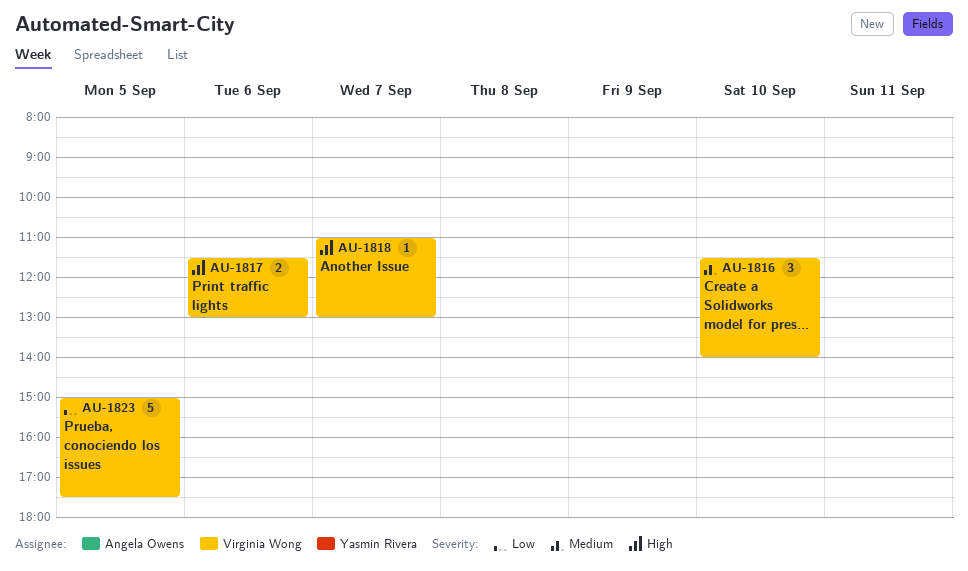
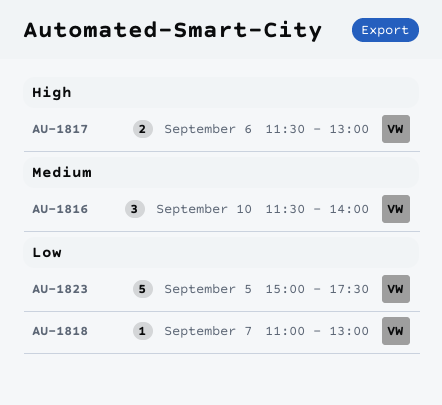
AU-1818, priority: High -> Low

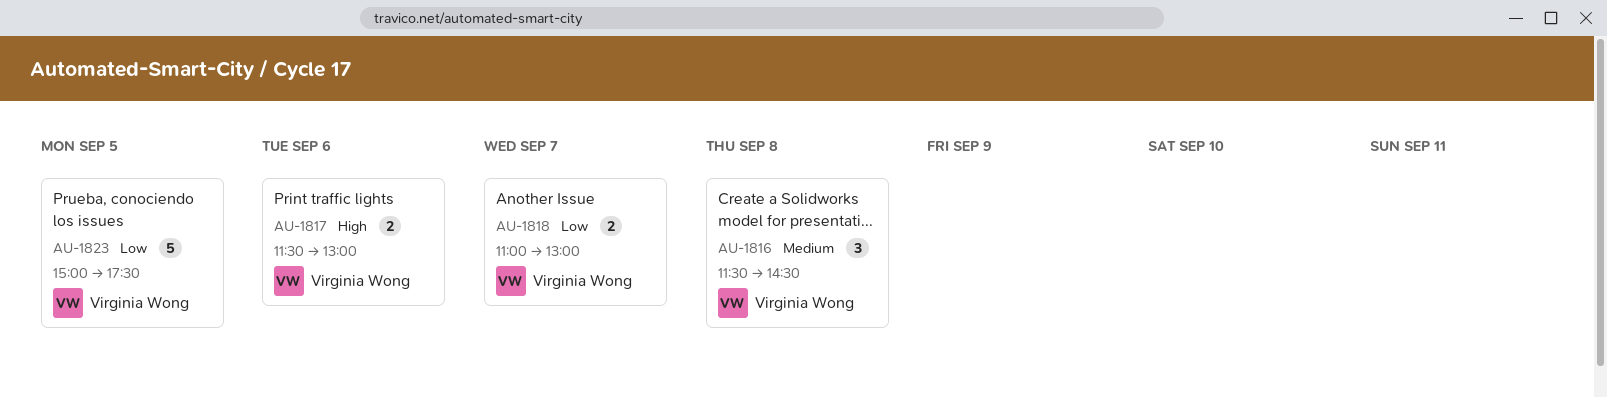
AU-1816, day: Sep 10 -> Sep 8
AU-1816, ends: 14:00 -> 14:30
AU-1818, estimate: 1 -> 2

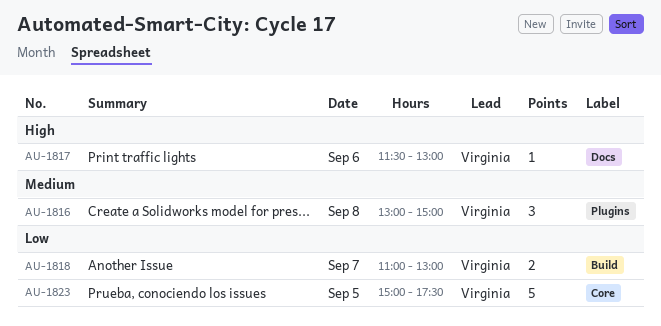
AU-1816, begins: 11:30 -> 13:00
AU-1816, ends: 14:30 -> 15:00
AU-1817, estimate: 2 -> 1

